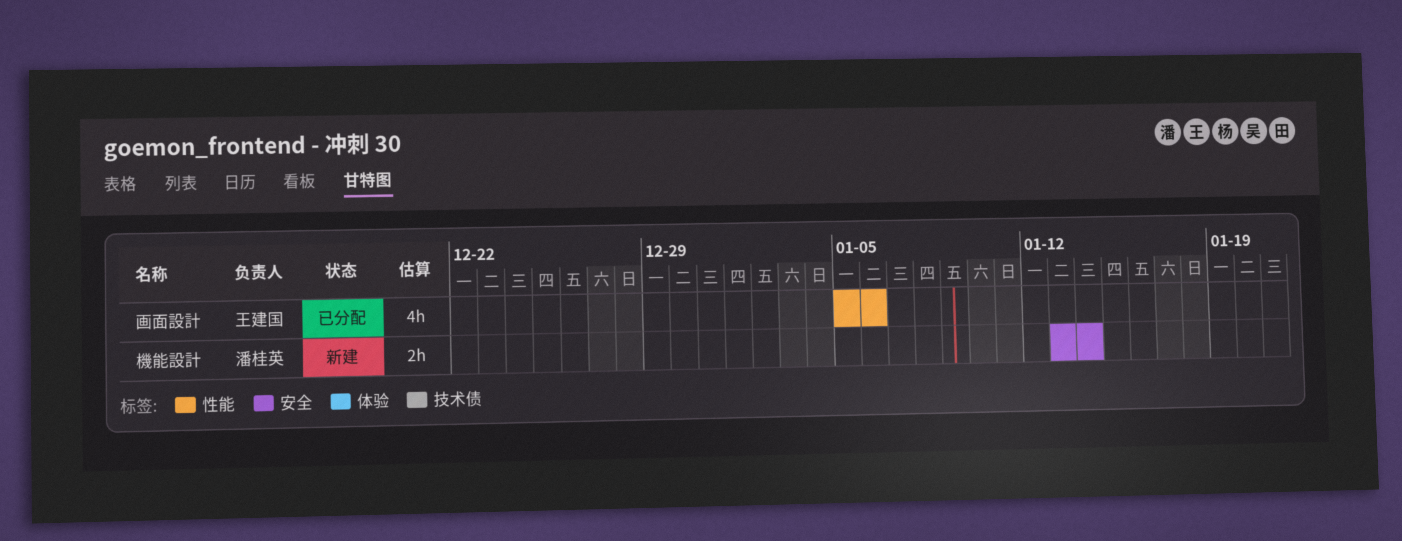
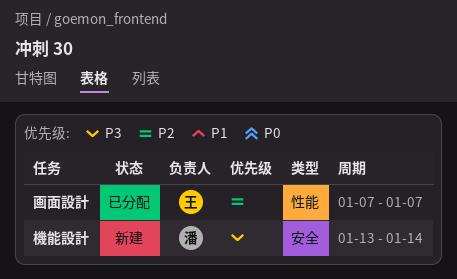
画面設計, start: Jan 5 -> Jan 7
画面設計, due: Jan 6 -> Jan 7

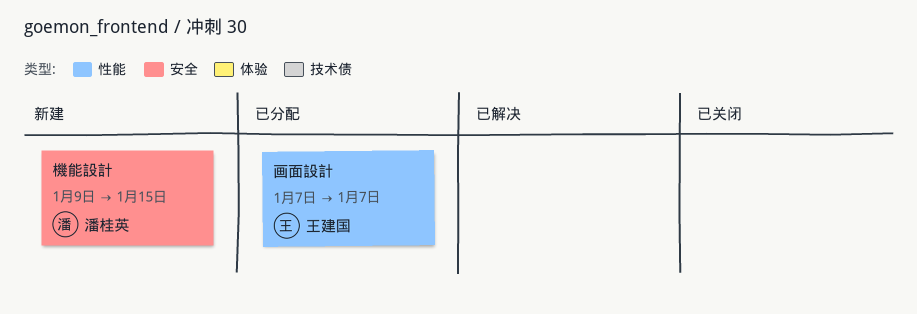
機能設計, start: Jan 13 -> Jan 9
機能設計, due: Jan 14 -> Jan 15

